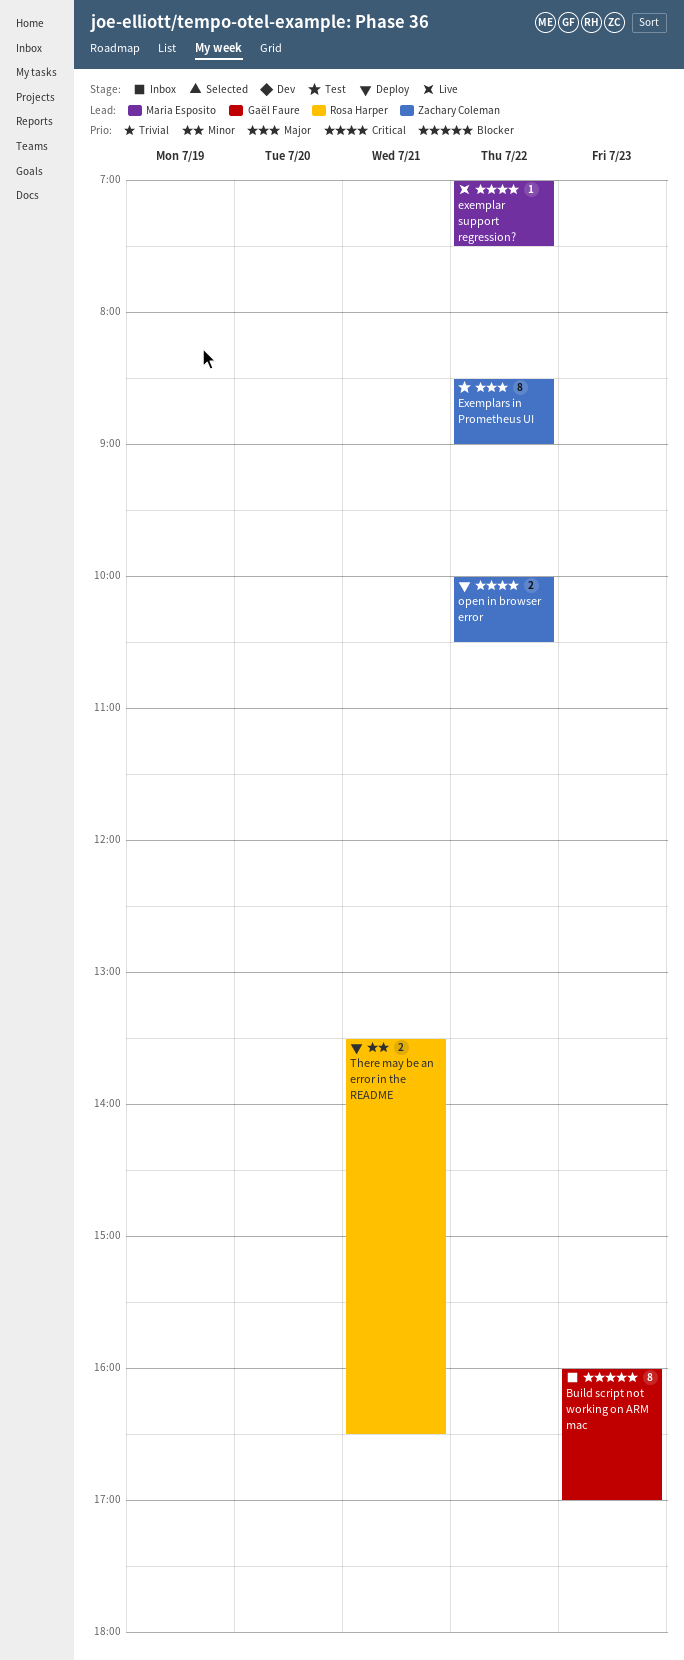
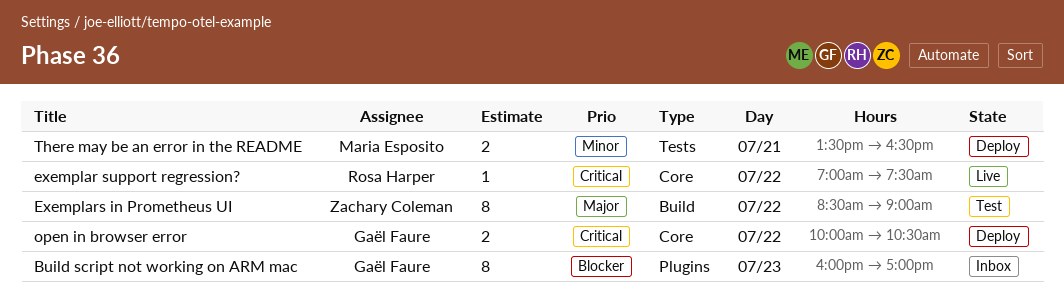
exemplar support regression?, owner: Maria Esposito -> Rosa Harper
open in browser error, owner: Zachary Coleman -> Gaël Faure
There may be an error in the README, owner: Rosa Harper -> Maria Esposito

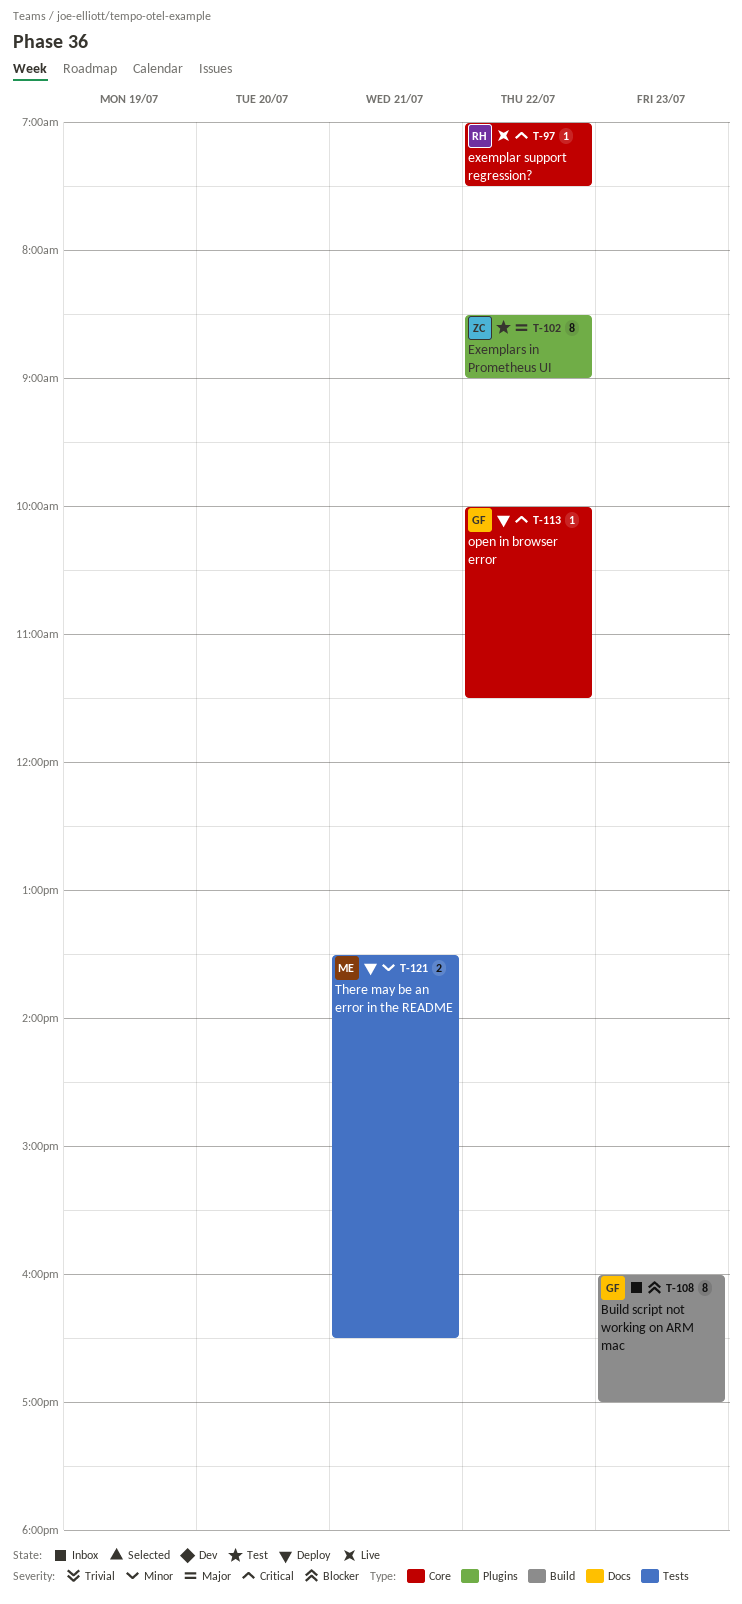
Build script not working on ARM mac, label: Plugins -> Build
Exemplars in Prometheus UI, label: Build -> Plugins
open in browser error, estimate: 2 -> 1
open in browser error, ends: 10:30 -> 11:30

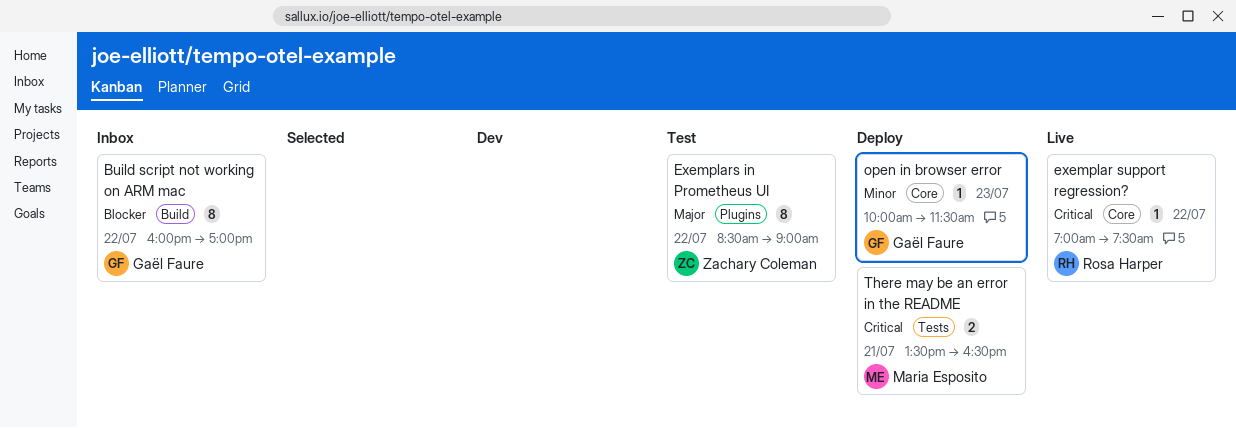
Build script not working on ARM mac, day: Jul 23 -> Jul 22
open in browser error, priority: Critical -> Minor
open in browser error, day: Jul 22 -> Jul 23
There may be an error in the README, priority: Minor -> Critical

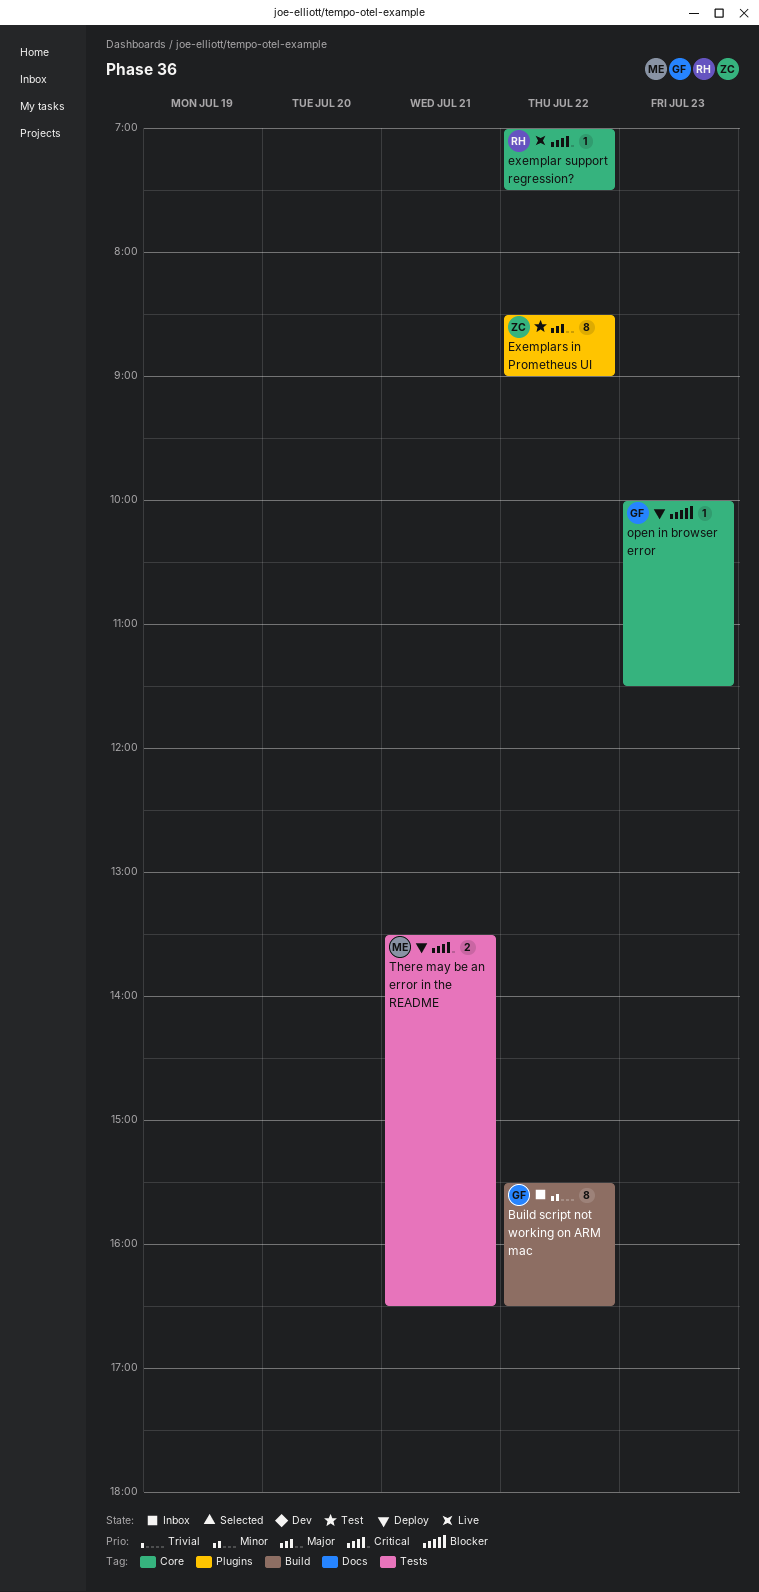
Build script not working on ARM mac, priority: Blocker -> Minor
Build script not working on ARM mac, begins: 16:00 -> 15:30
Build script not working on ARM mac, ends: 17:00 -> 16:30
open in browser error, priority: Minor -> Blocker

